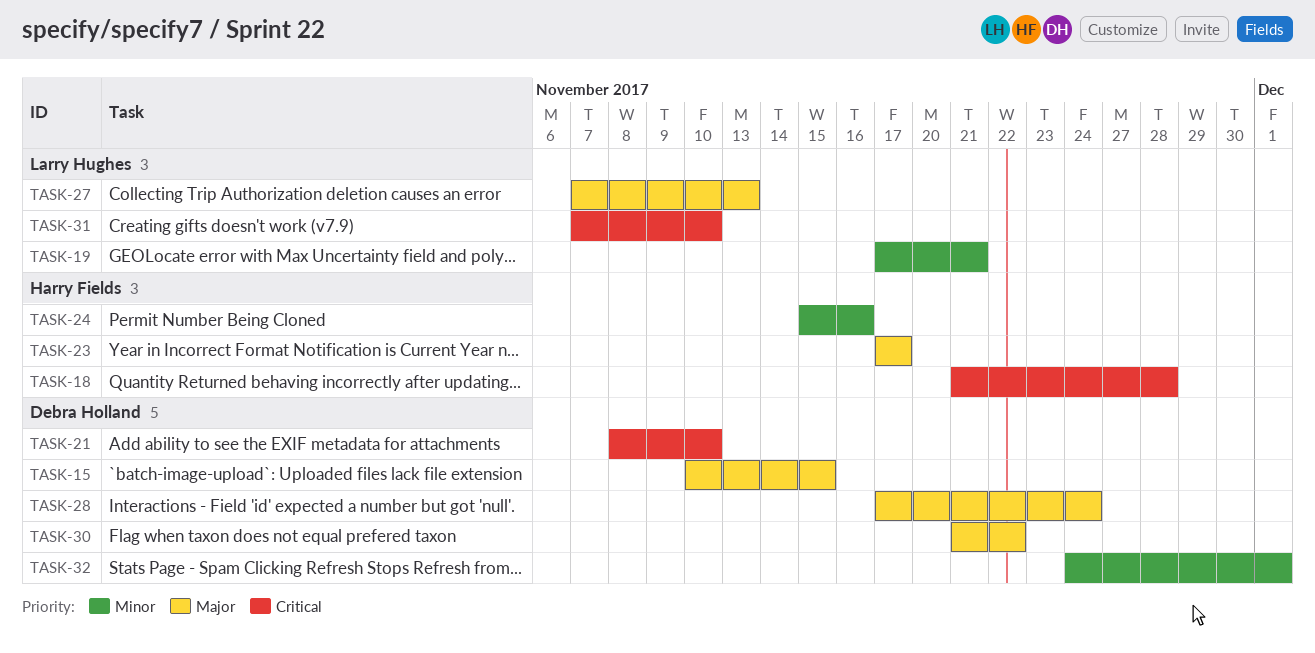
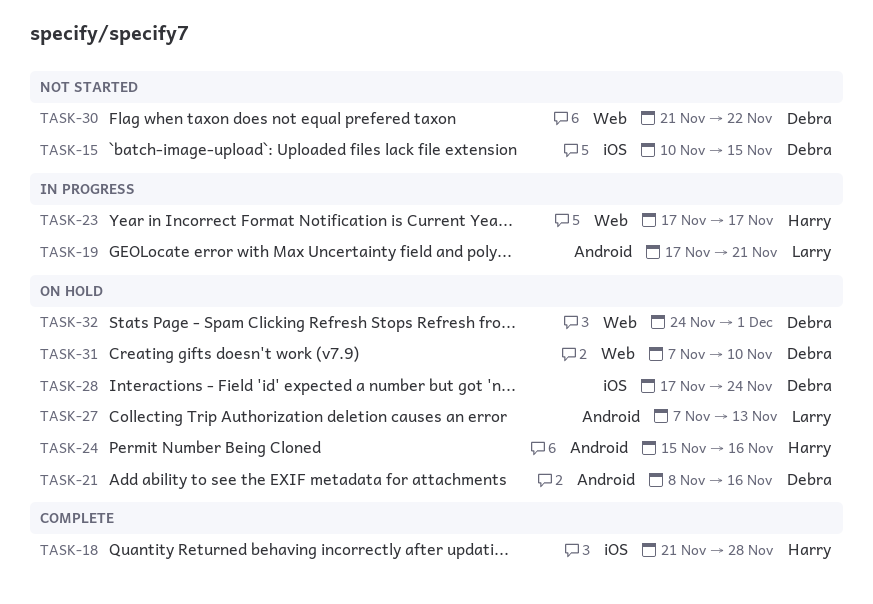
TASK-21, due: Nov 10 -> Nov 16
TASK-31, owner: Larry Hughes -> Debra Holland

